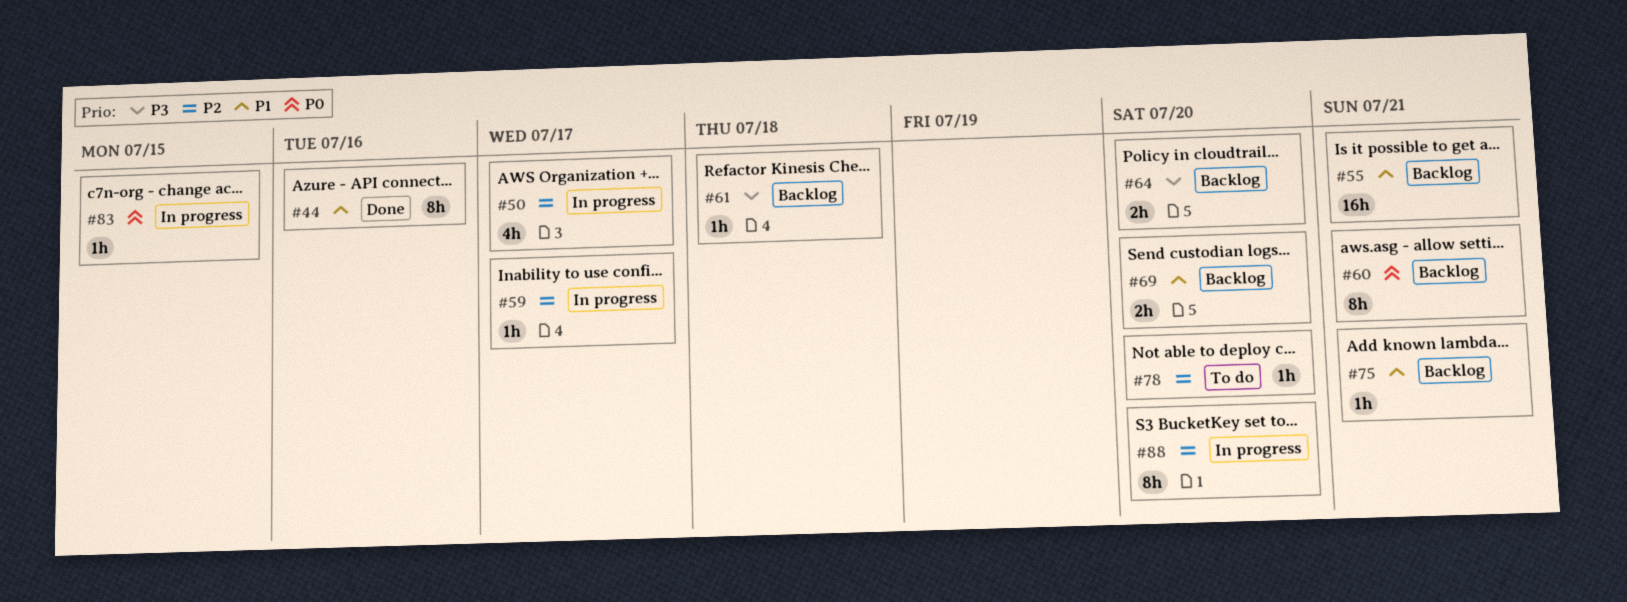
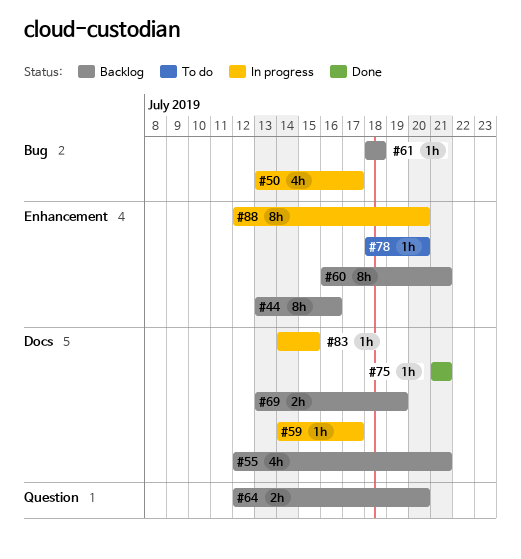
#44, status: Done -> Backlog
#55, estimate: 16h -> 4h
#69, due: Jul 20 -> Jul 19
#75, status: Backlog -> Done

